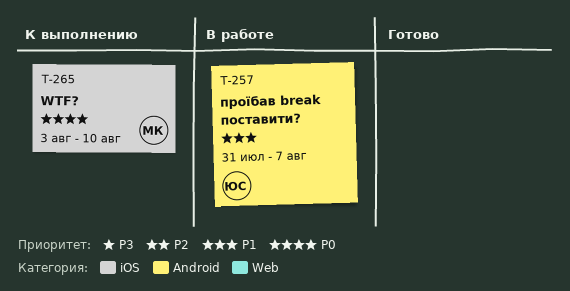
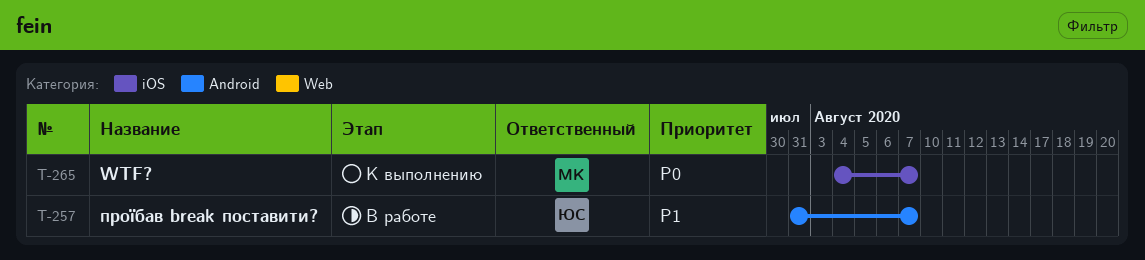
T-265, start: Aug 3 -> Aug 4
T-265, due: Aug 10 -> Aug 7

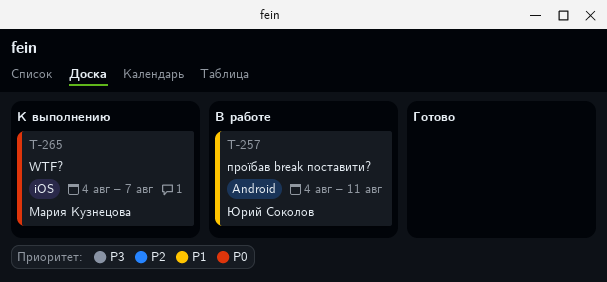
T-257, start: Jul 31 -> Aug 4
T-257, due: Aug 7 -> Aug 11

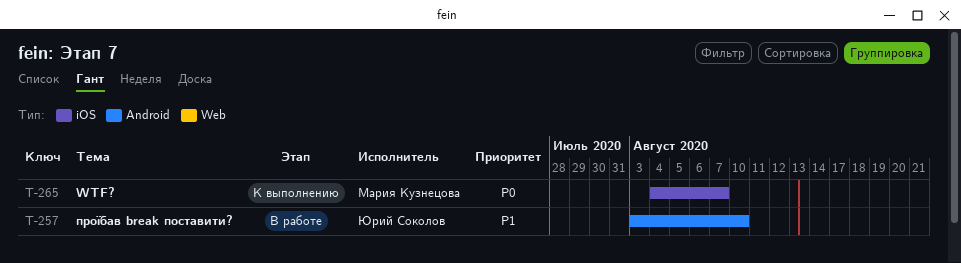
T-257, start: Aug 4 -> Aug 3
T-257, due: Aug 11 -> Aug 10

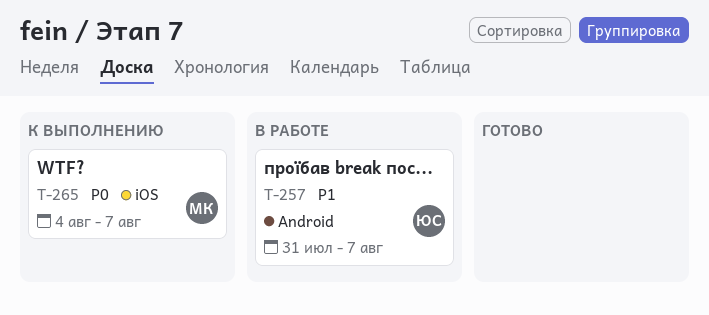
T-257, start: Aug 3 -> Jul 31
T-257, due: Aug 10 -> Aug 7

